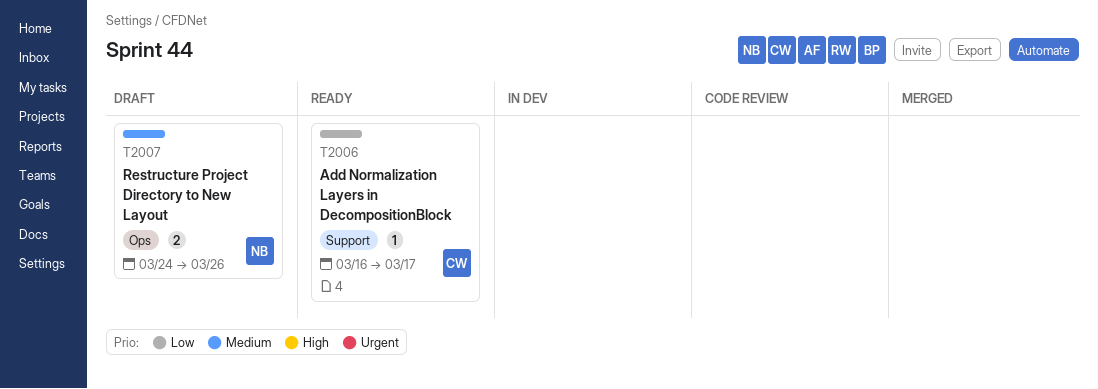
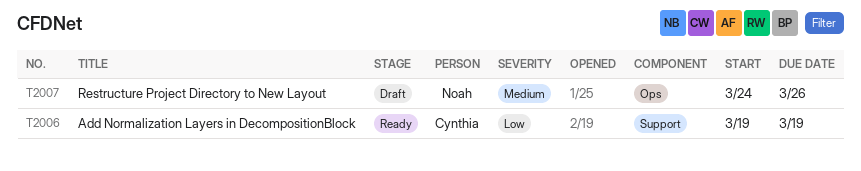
T2006, start: Mar 16 -> Mar 19
T2006, due: Mar 17 -> Mar 19

